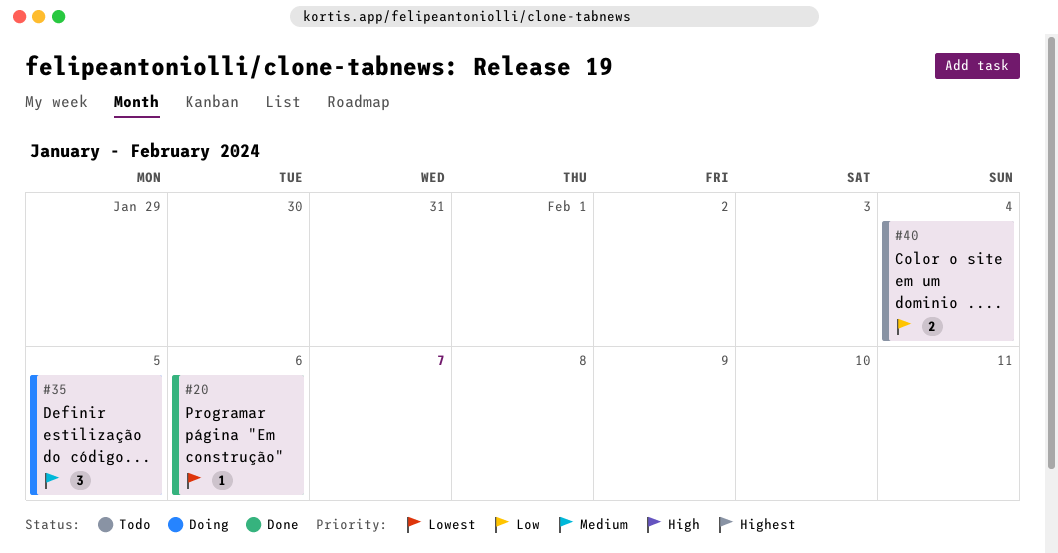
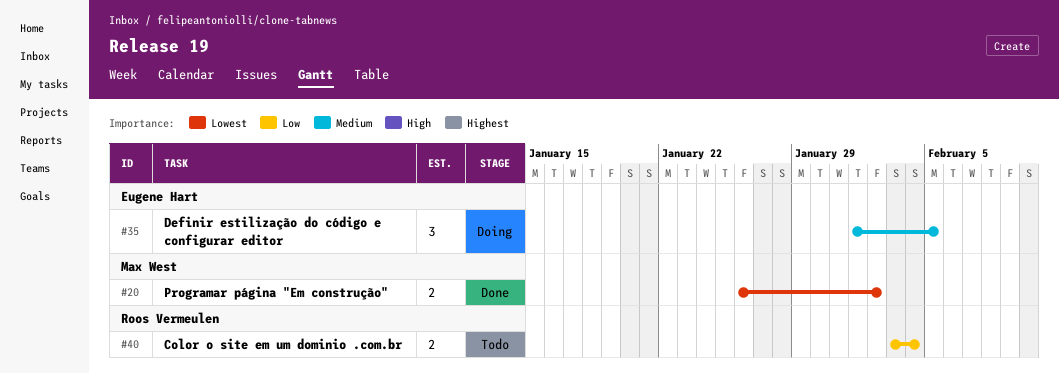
#20, estimate: 1 -> 2
#20, due: Feb 6 -> Feb 2

